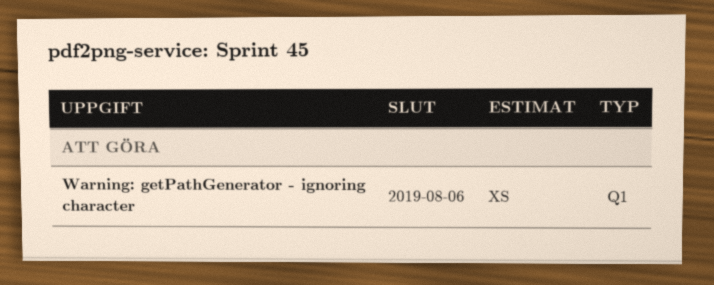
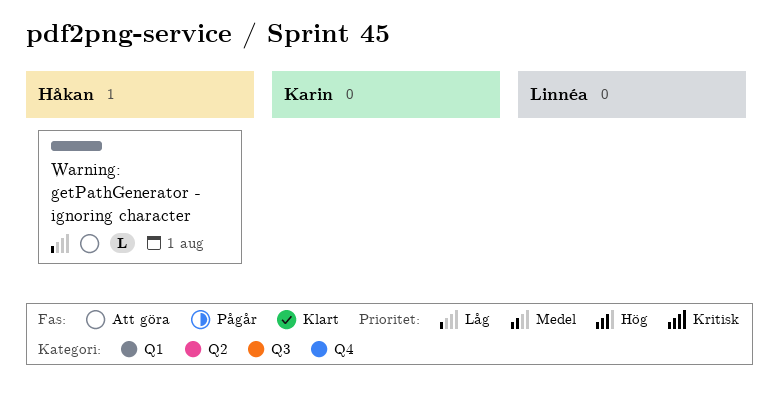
Warning: getPathGenerator - ignoring character, estimate: XS -> L
Warning: getPathGenerator - ignoring character, due: Aug 6 -> Aug 1

